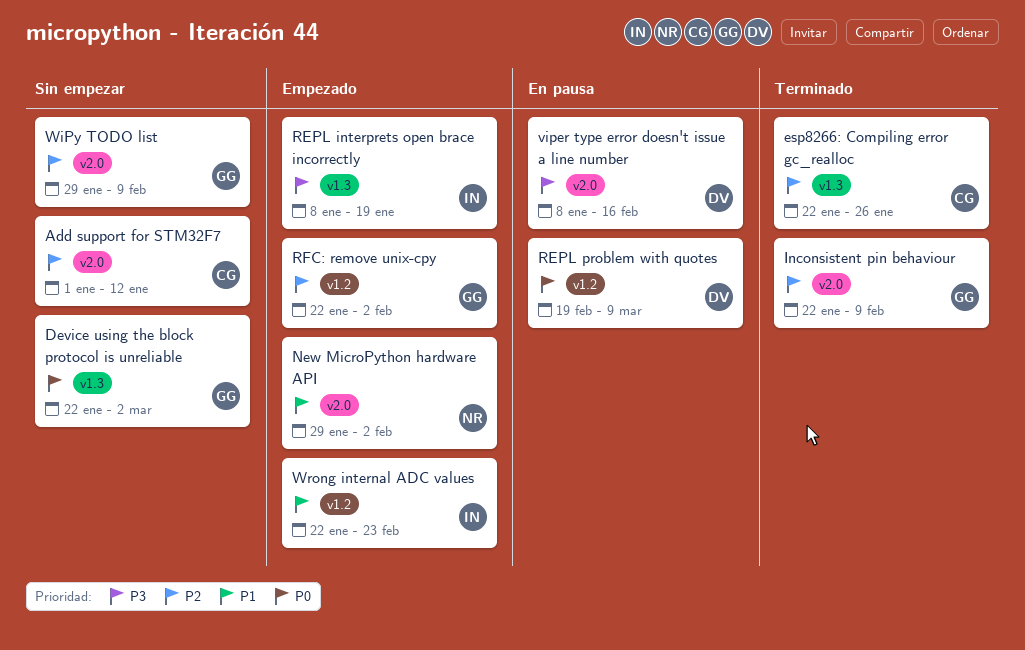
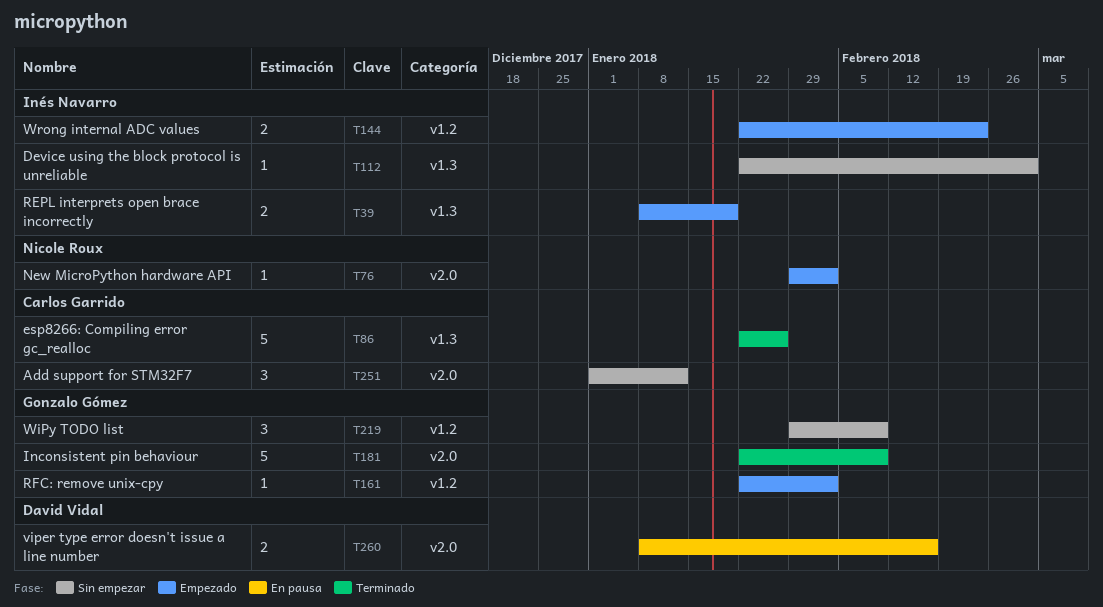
Device using the block protocol is unreliable, owner: Gonzalo Gómez -> Inés Navarro
REPL problem with quotes: present -> none
WiPy TODO list, label: v2.0 -> v1.2

